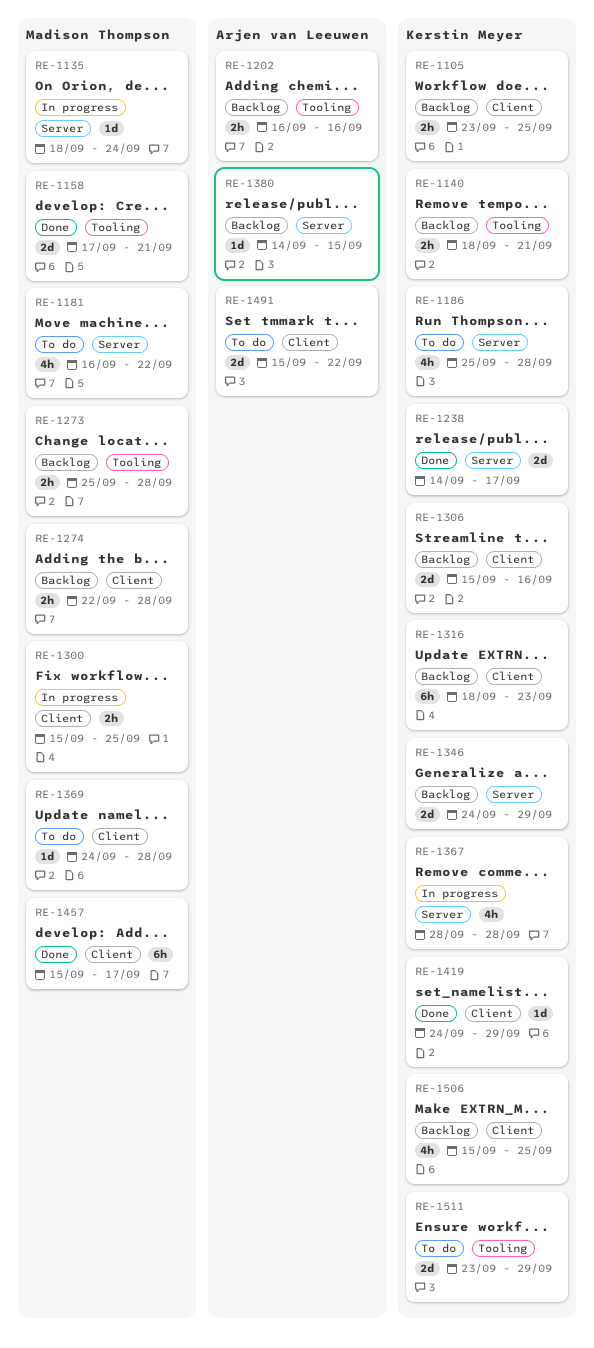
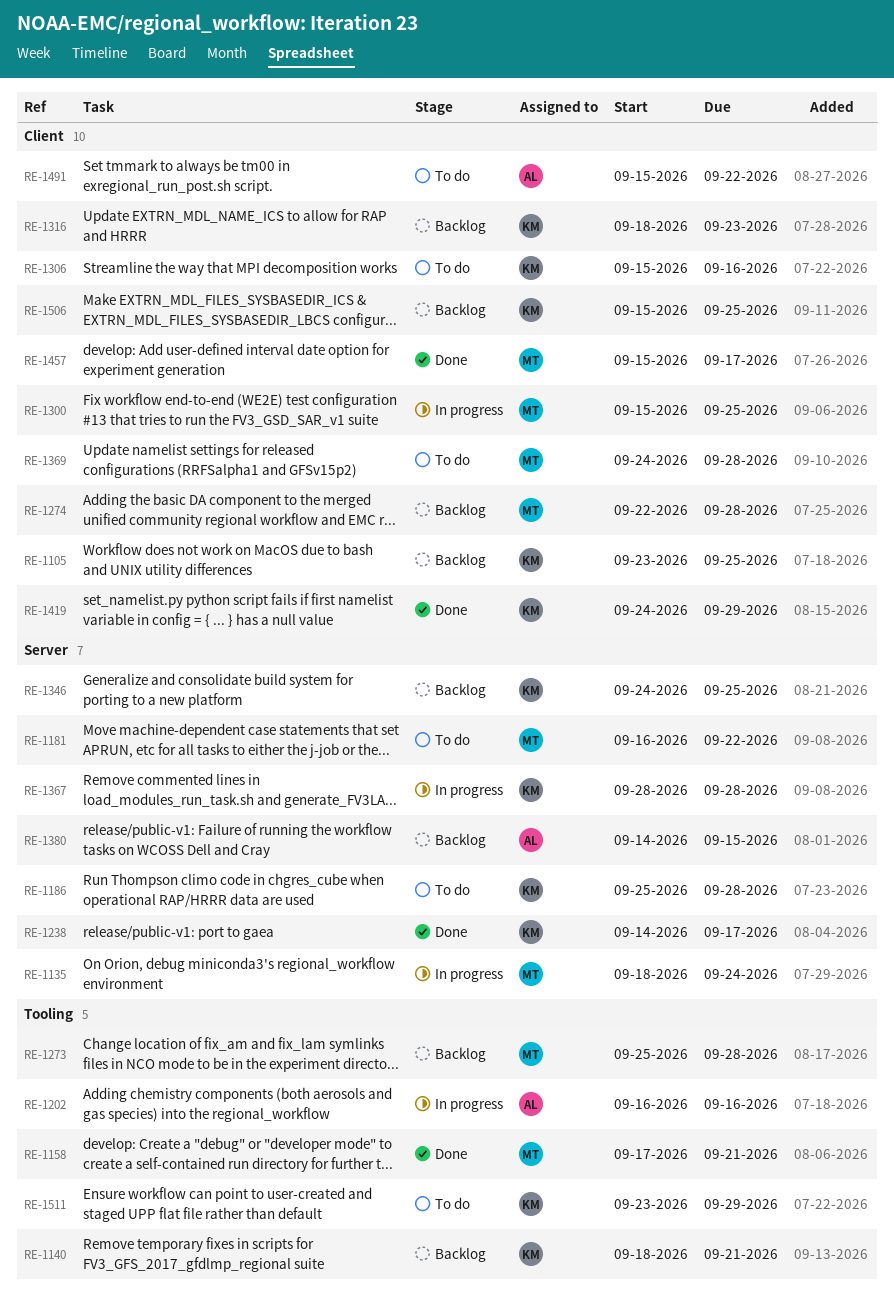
RE-1202, status: Backlog -> In progress
RE-1306, status: Backlog -> To do
RE-1346, due: Sep 29 -> Sep 25

